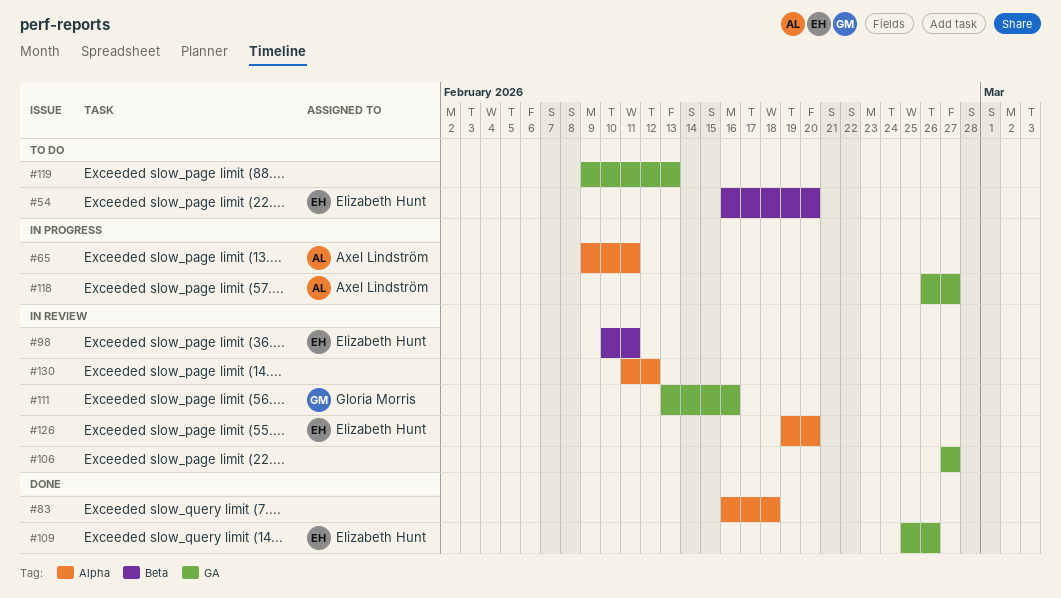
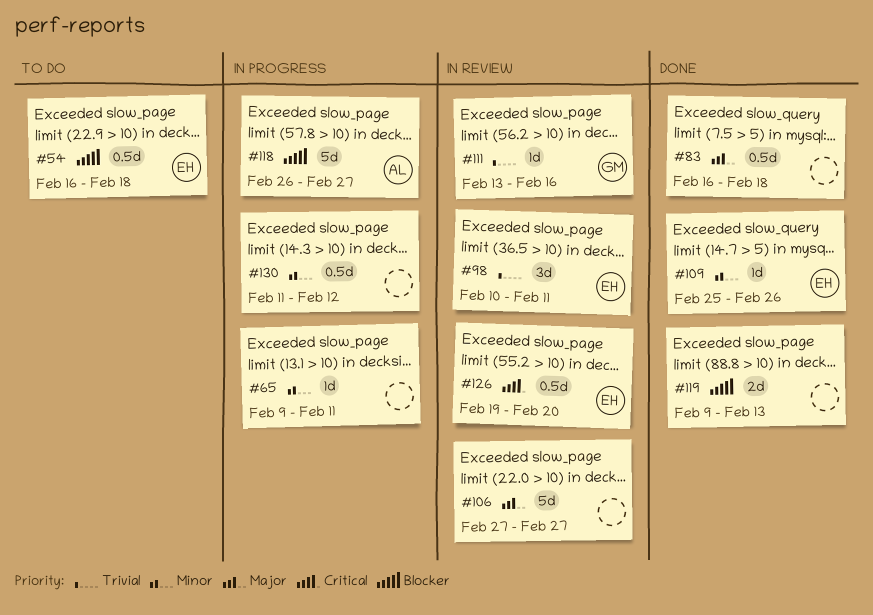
#54, due: Feb 20 -> Feb 18
#65, owner: Axel Lindström -> none
#119, status: To do -> Done
#130, status: In review -> In progress

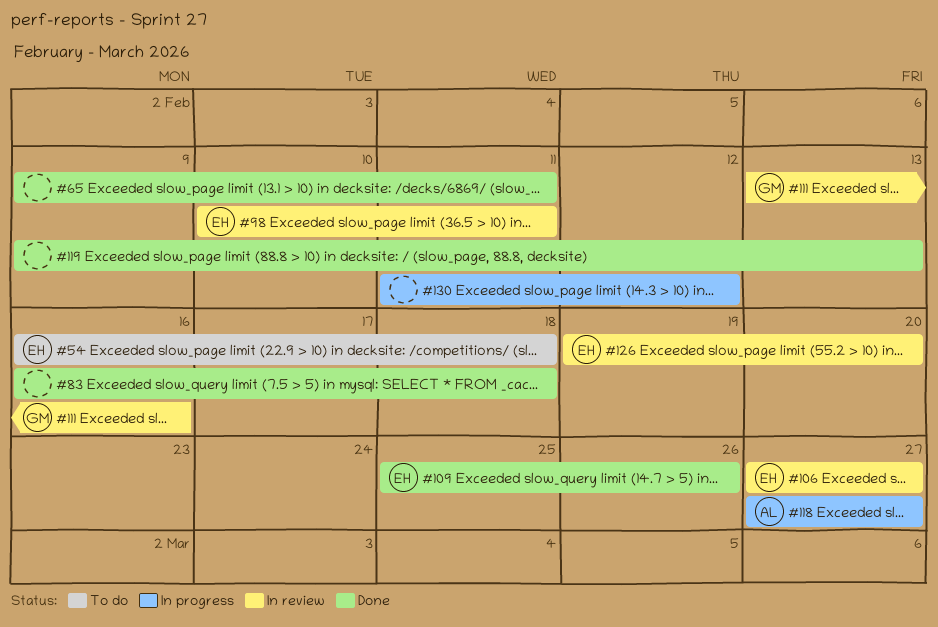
#65, status: In progress -> Done
#106, owner: none -> EH
#118, start: Feb 26 -> Feb 27

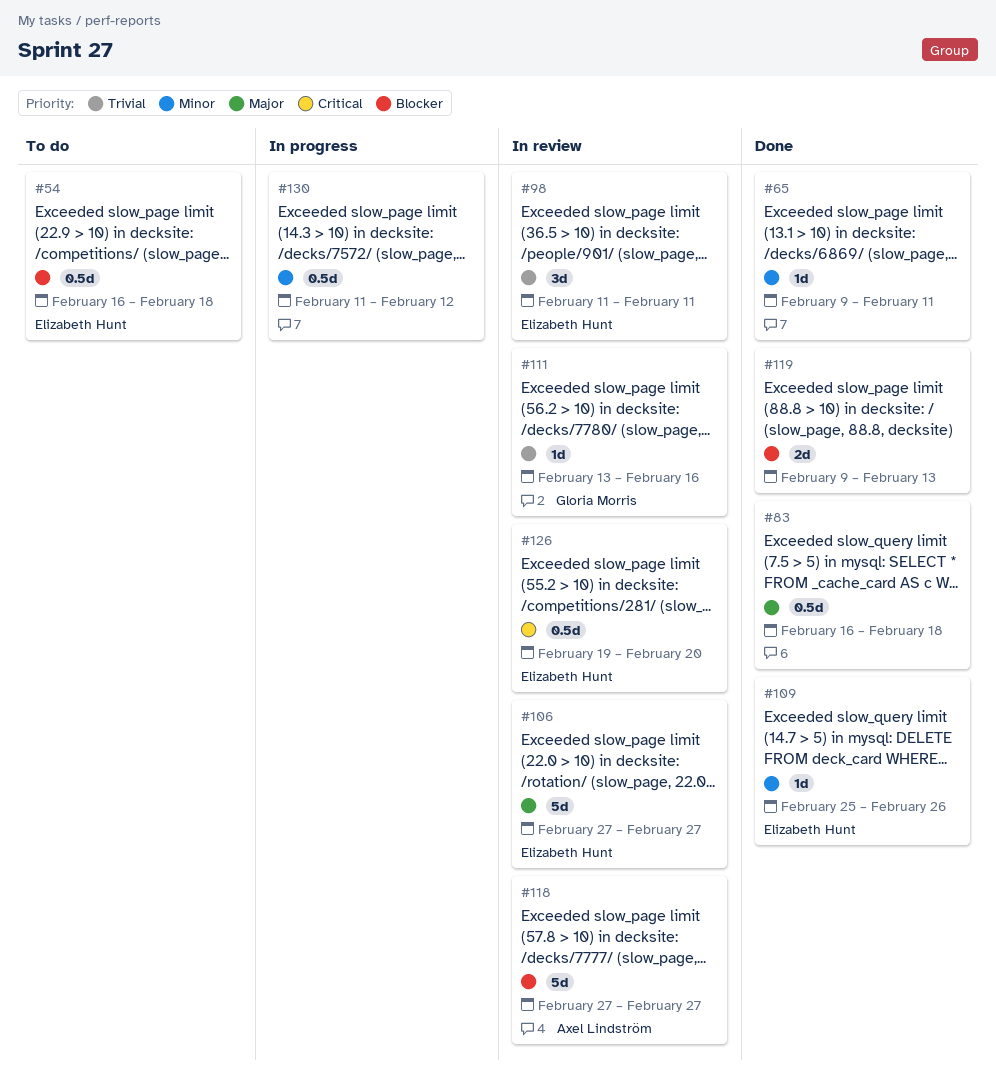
#98, start: Feb 10 -> Feb 11
#118, status: In progress -> In review

